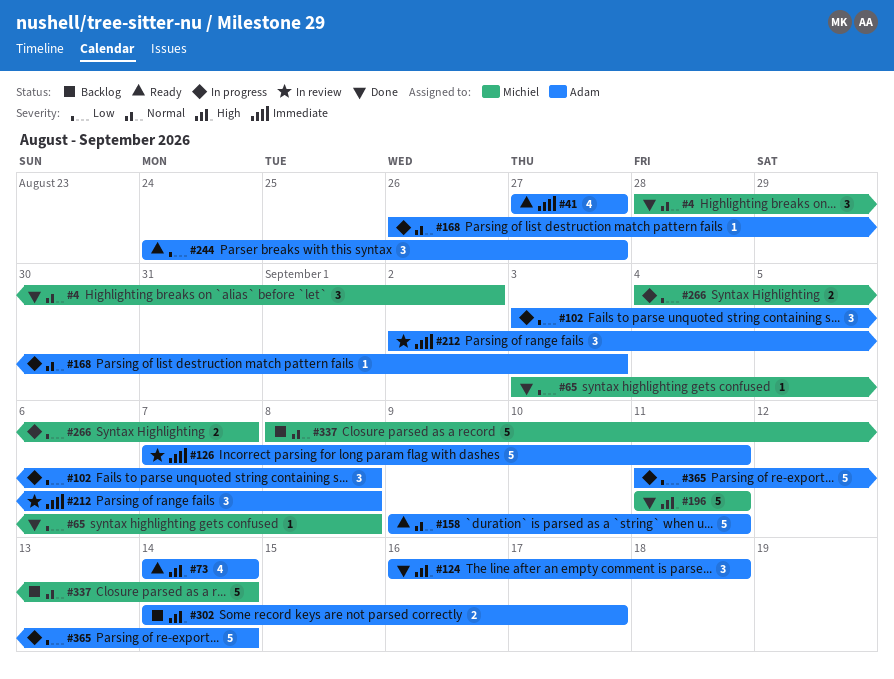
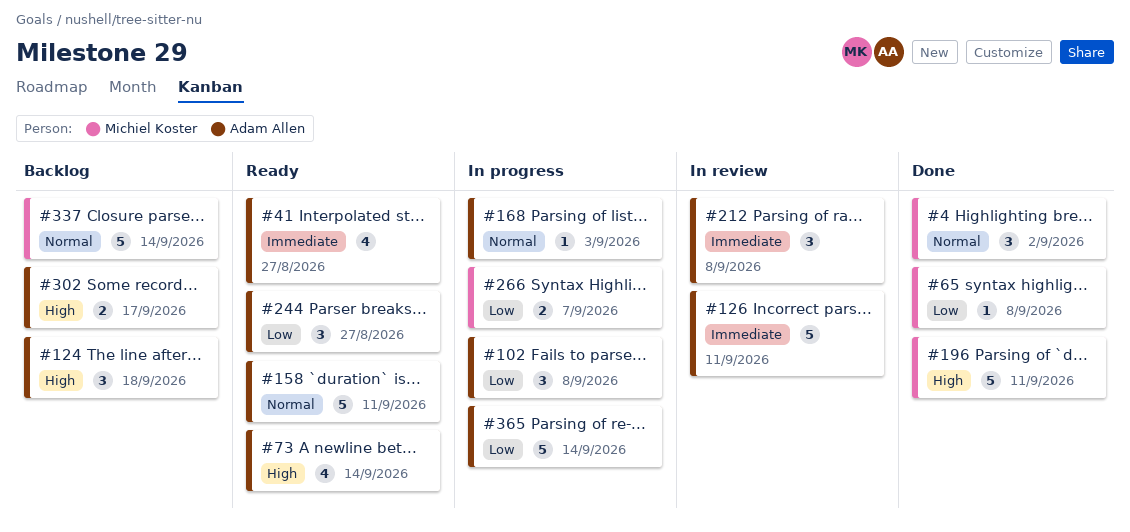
#124, status: Done -> Backlog

